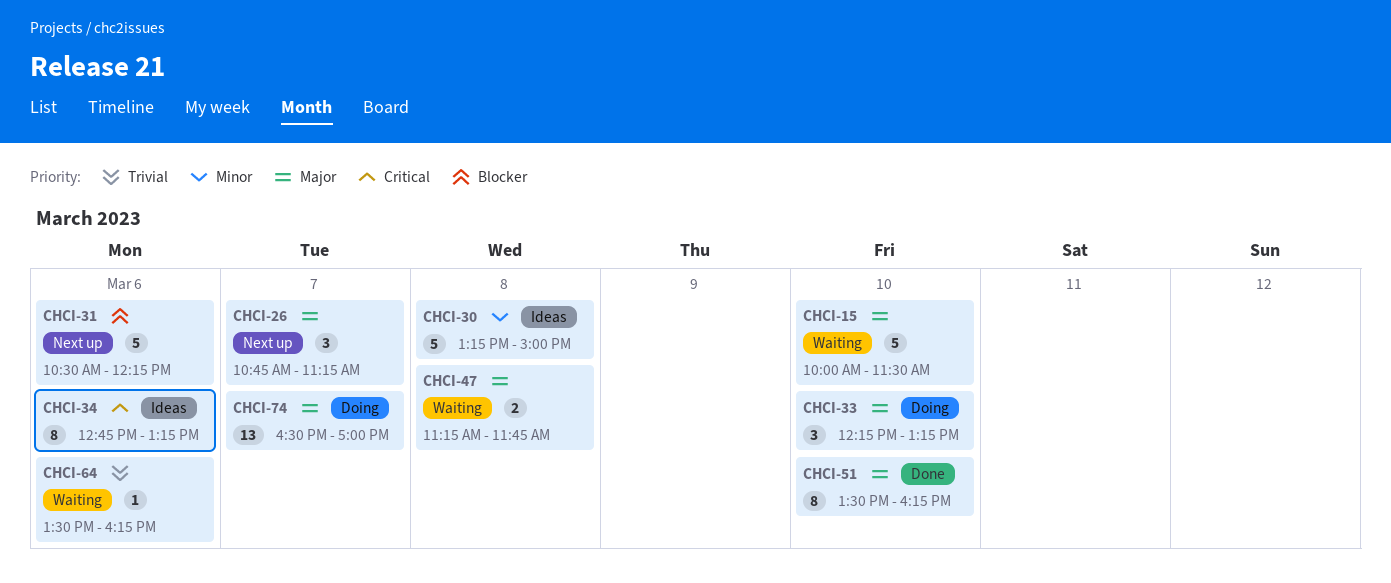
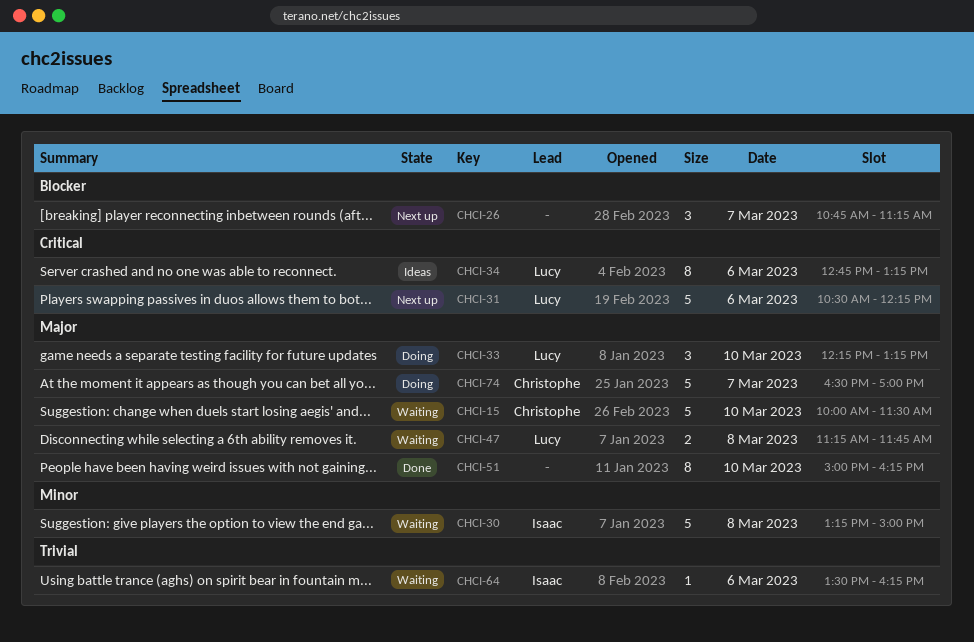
CHCI-26, priority: Major -> Blocker
CHCI-30, status: Ideas -> Waiting
CHCI-31, priority: Blocker -> Critical
CHCI-51, begins: 13:30 -> 15:00
CHCI-74, estimate: 13 -> 5

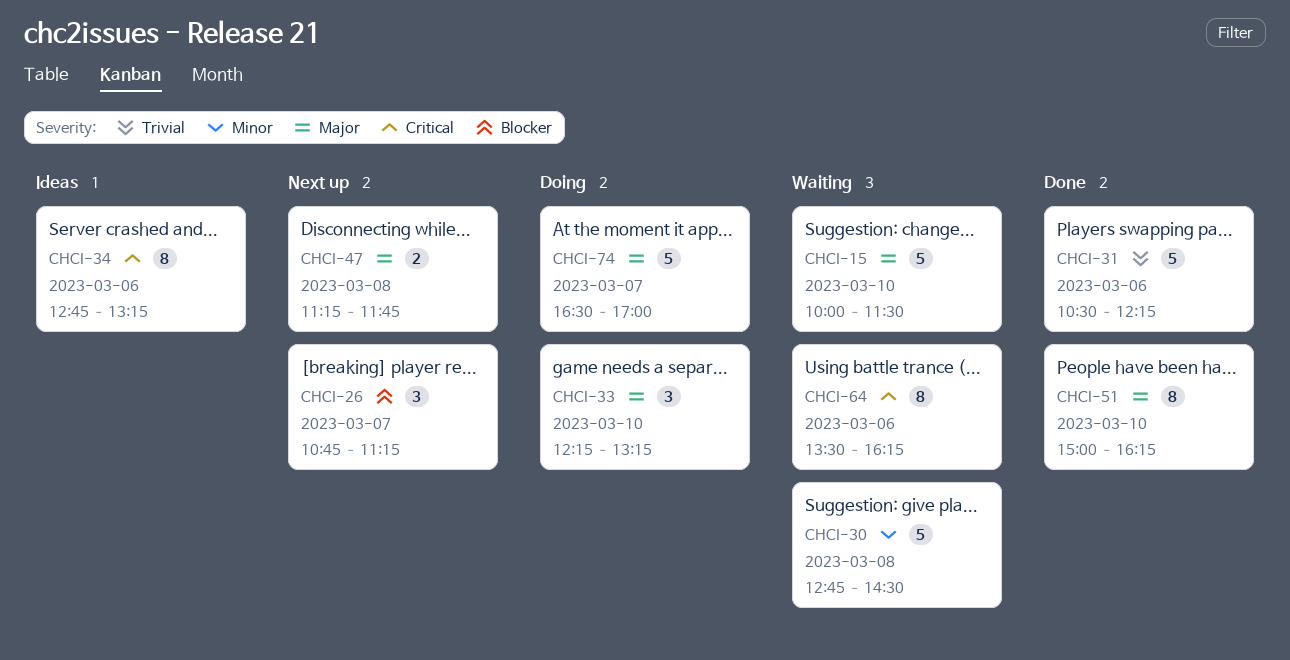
CHCI-30, begins: 13:15 -> 12:45
CHCI-30, ends: 15:00 -> 14:30
CHCI-31, status: Next up -> Done
CHCI-31, priority: Critical -> Trivial
CHCI-47, status: Waiting -> Next up
CHCI-64, priority: Trivial -> Critical
CHCI-64, estimate: 1 -> 8

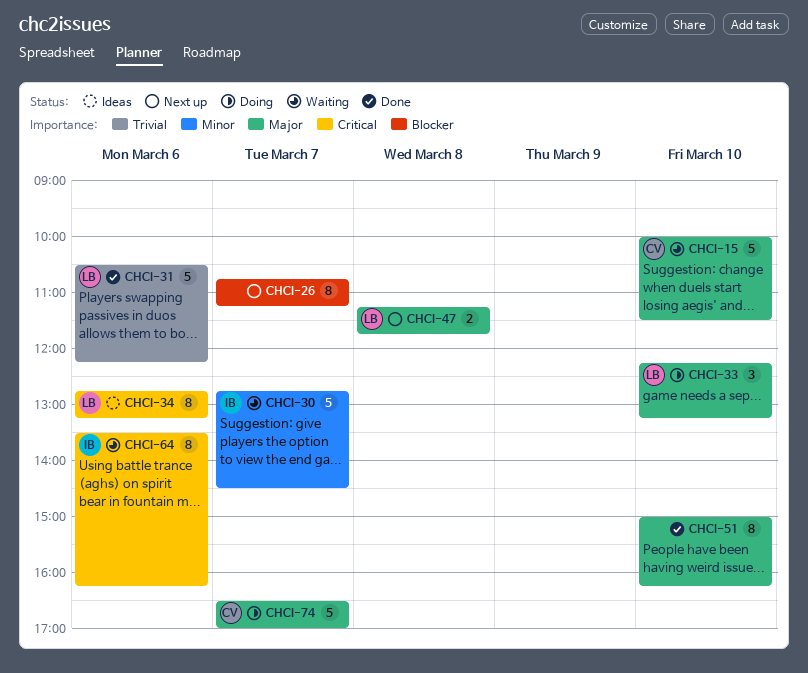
CHCI-26, estimate: 3 -> 8
CHCI-30, day: Mar 8 -> Mar 7

